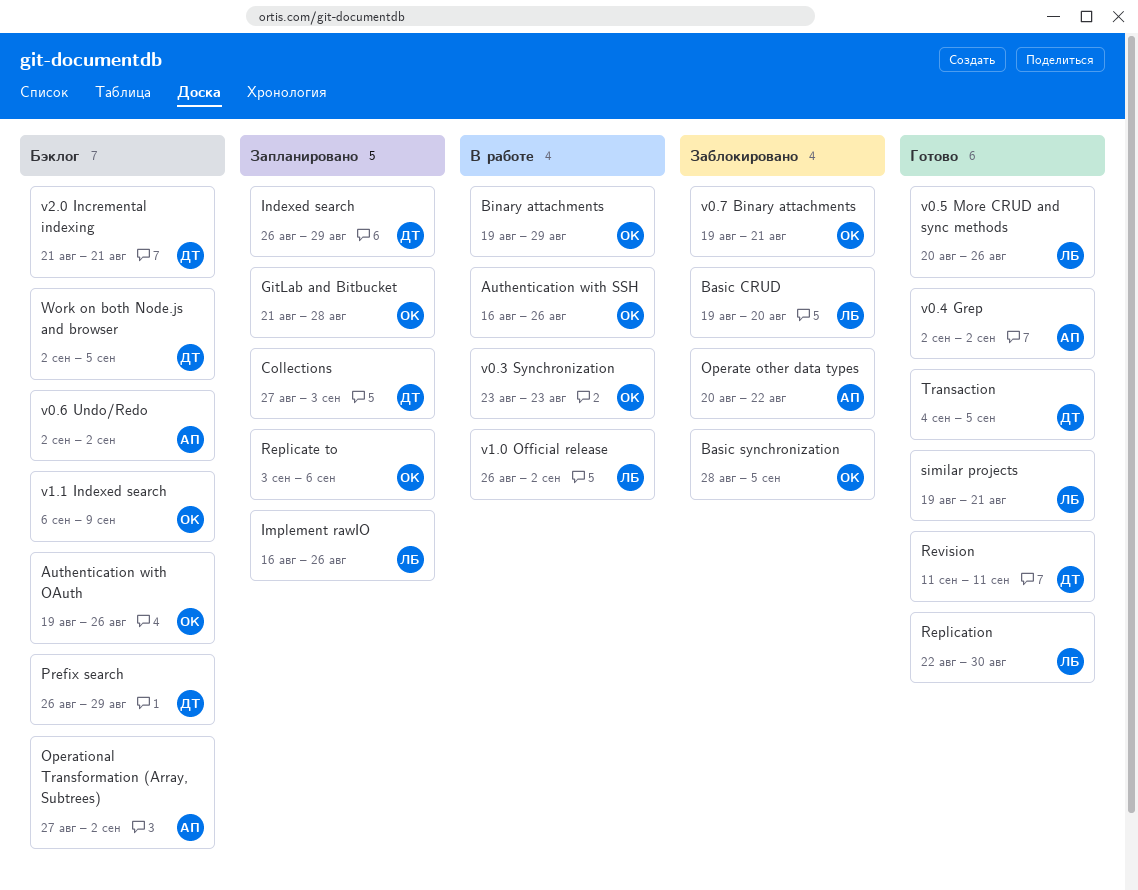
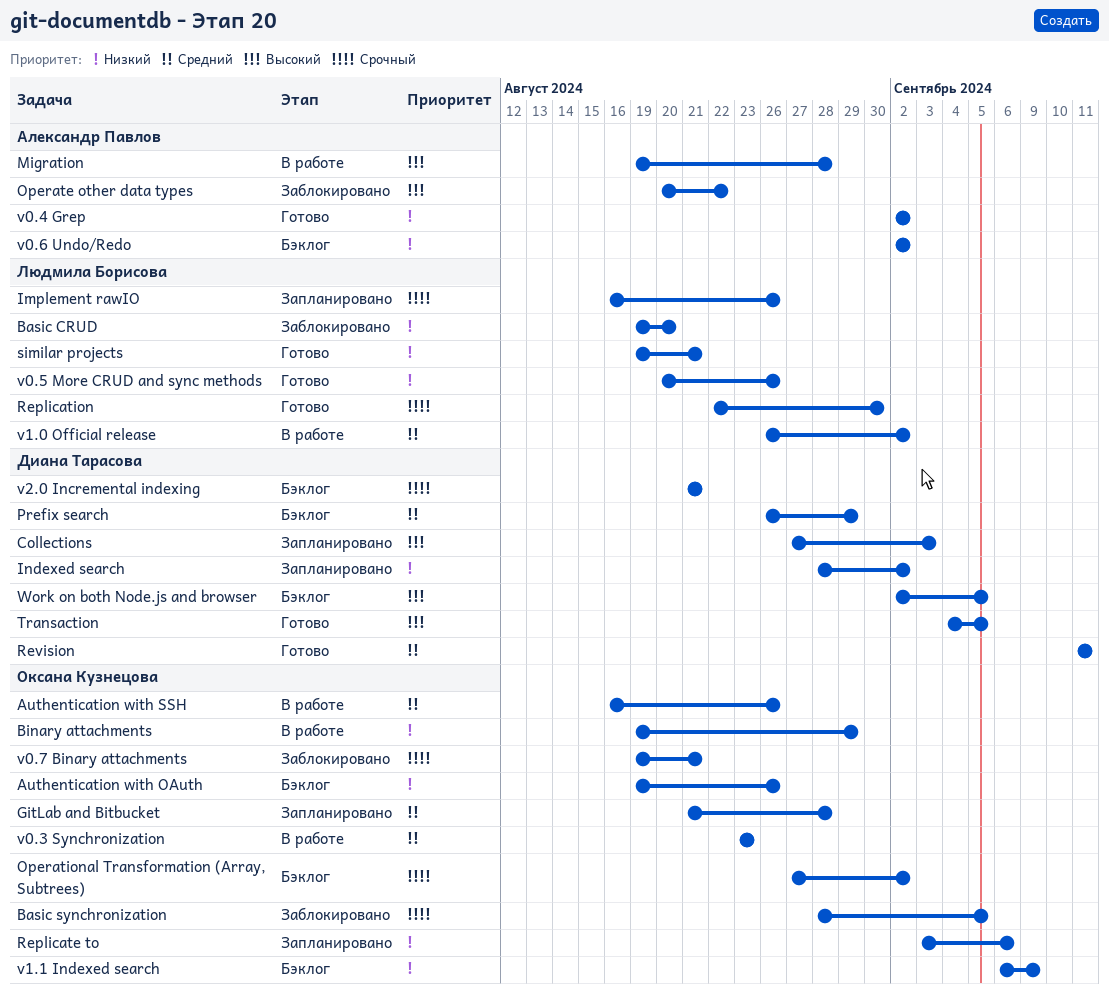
Indexed search, start: Aug 26 -> Aug 28
Indexed search, due: Aug 29 -> Sep 2
Migration: none -> present
Operational Transformation (Array, Subtrees), owner: Александр Павлов -> Оксана Кузнецова

